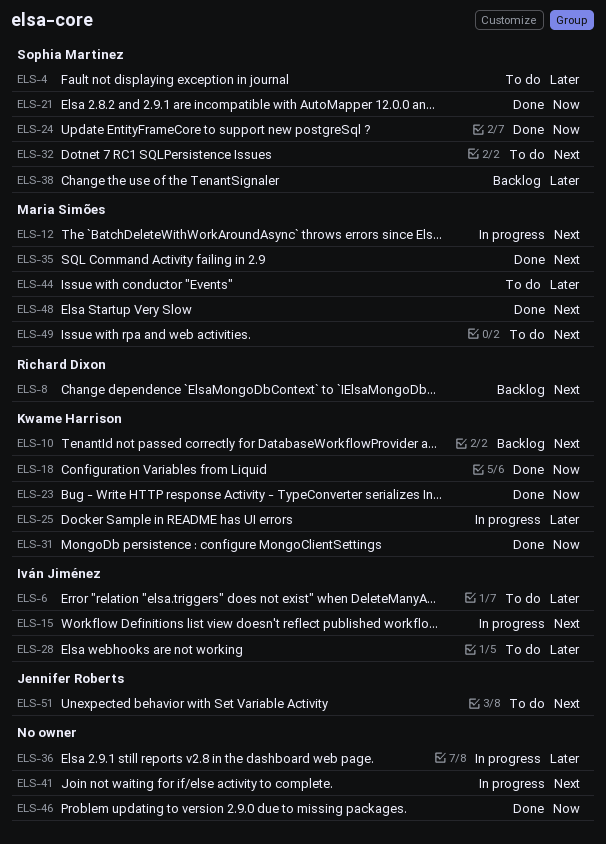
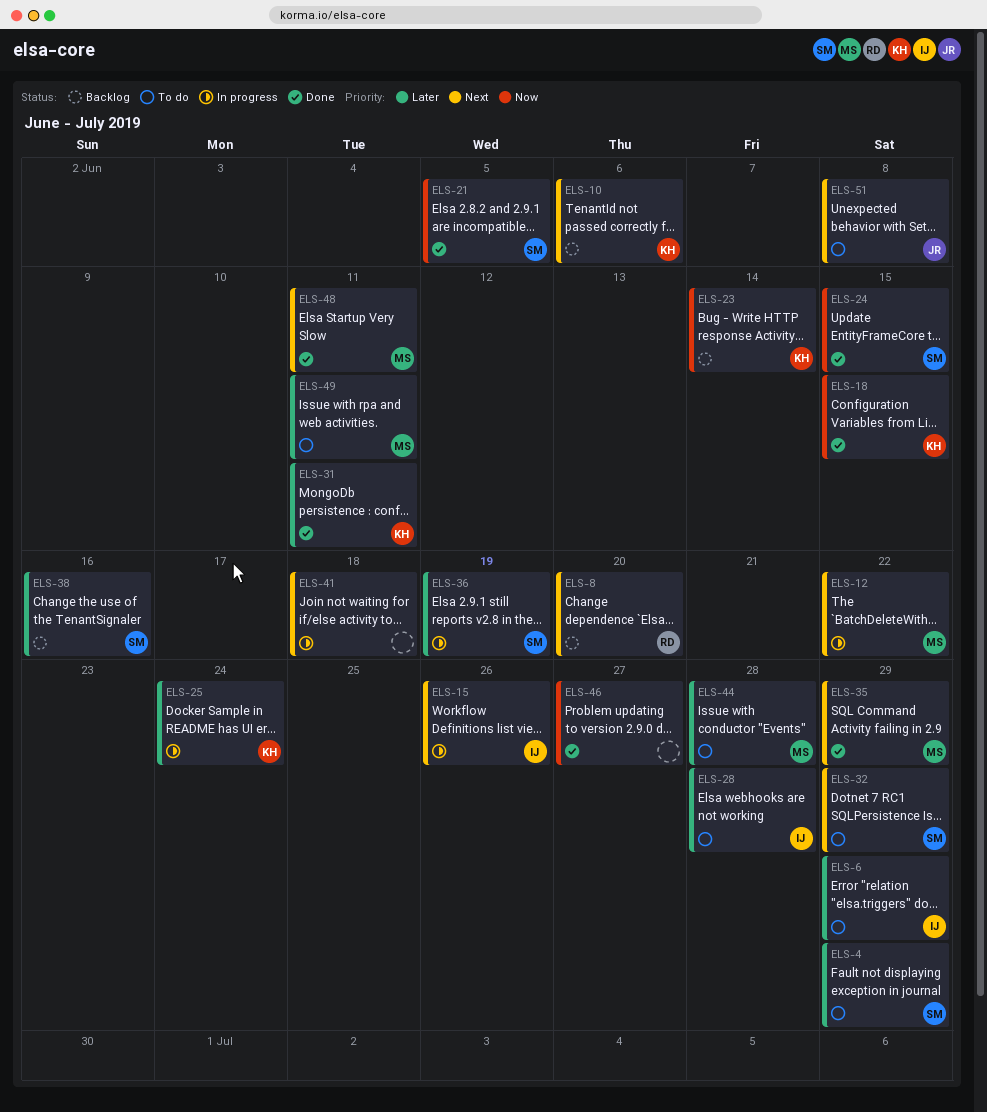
ELS-23, status: Done -> Backlog
ELS-31, priority: Now -> Later
ELS-36, owner: none -> Sophia Martinez
ELS-49, priority: Next -> Later

